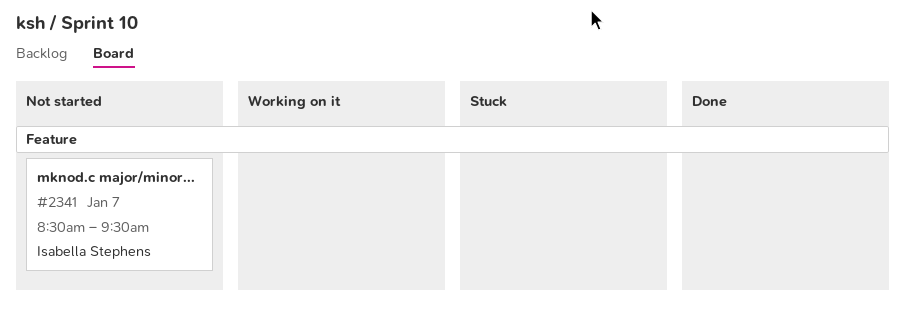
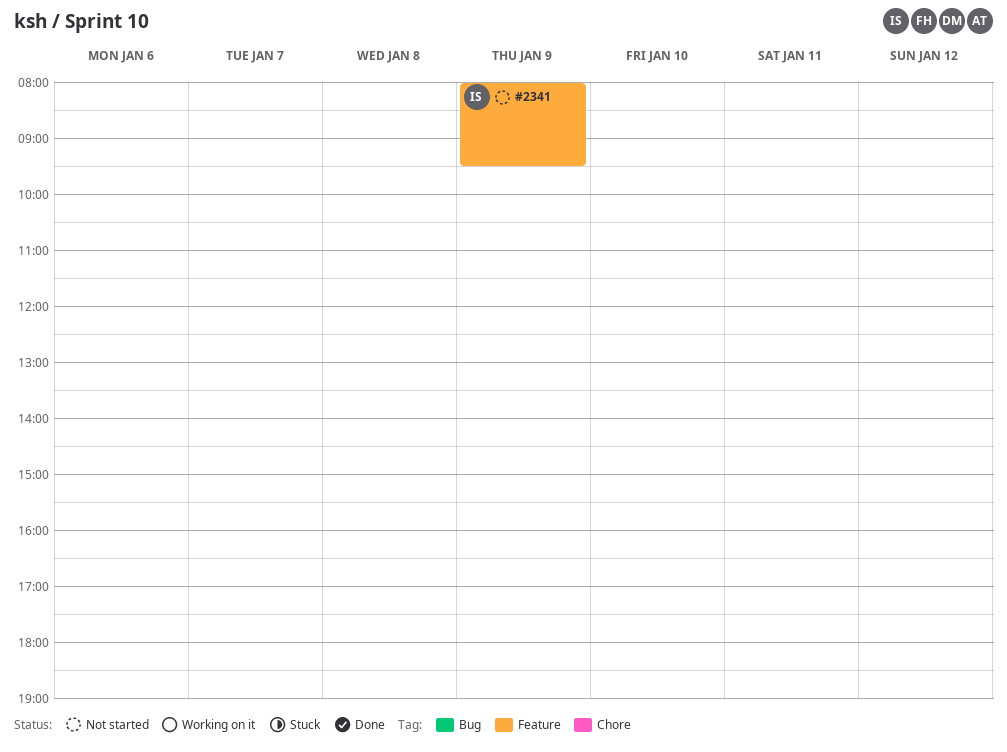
#2341, day: Jan 7 -> Jan 9
#2341, begins: 08:30 -> 08:00

